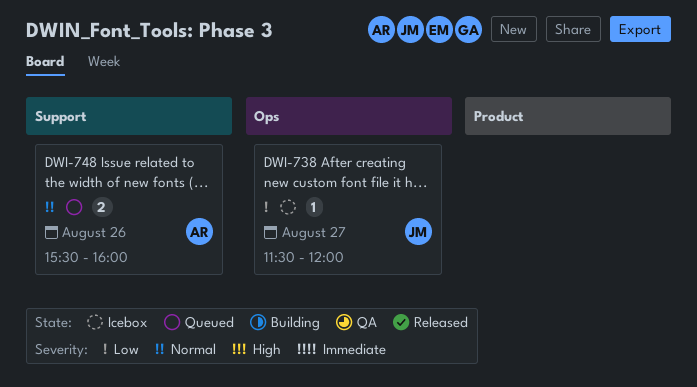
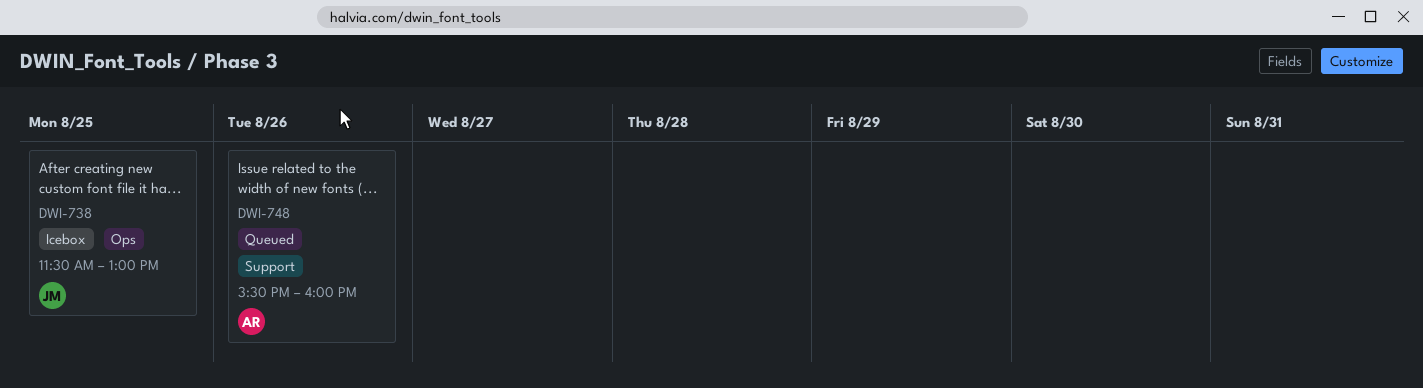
DWI-738, day: Aug 27 -> Aug 25
DWI-738, ends: 12:00 -> 13:00

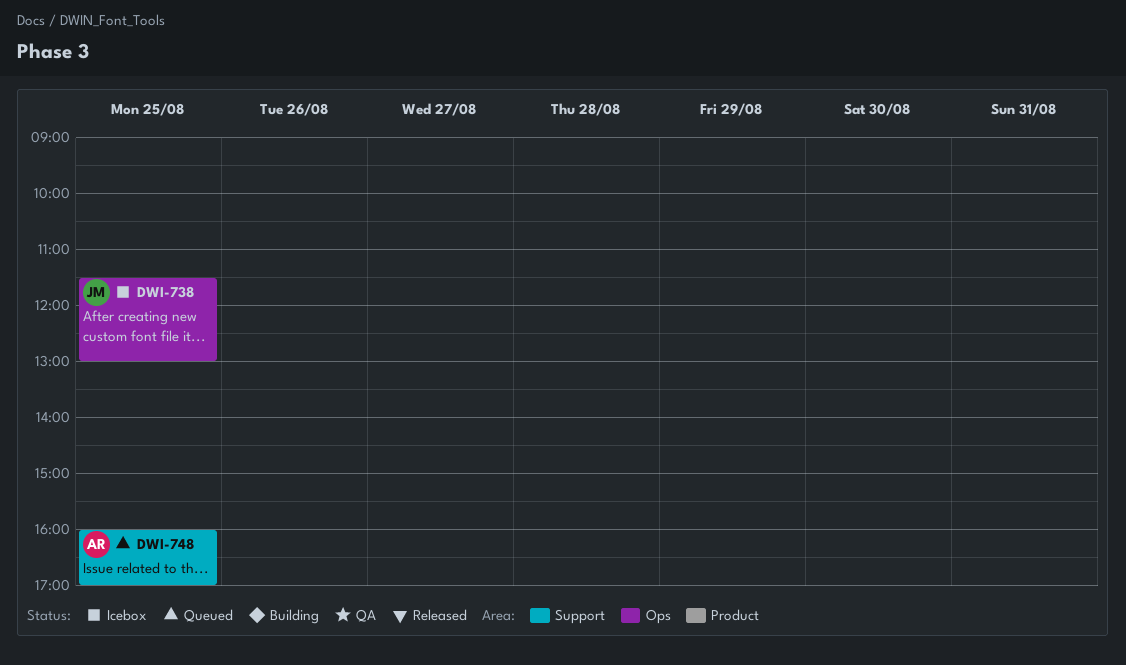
DWI-748, day: Aug 26 -> Aug 25
DWI-748, begins: 15:30 -> 16:00
DWI-748, ends: 16:00 -> 17:00

